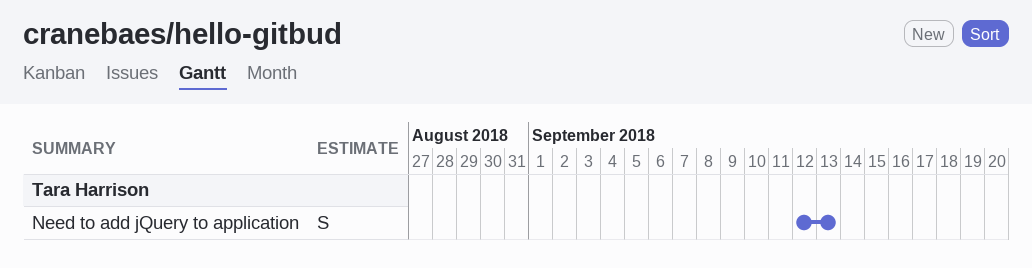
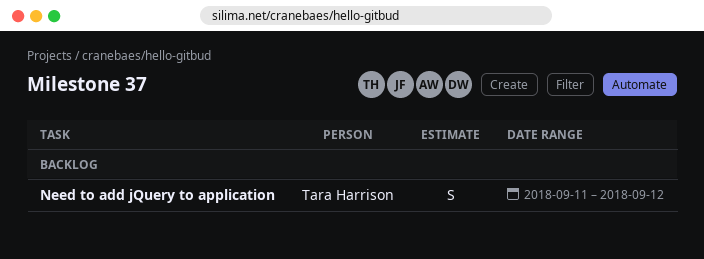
Need to add jQuery to application, start: Sep 12 -> Sep 11
Need to add jQuery to application, due: Sep 13 -> Sep 12

